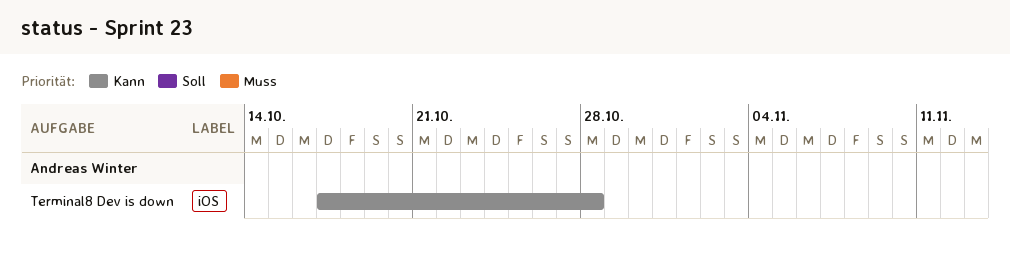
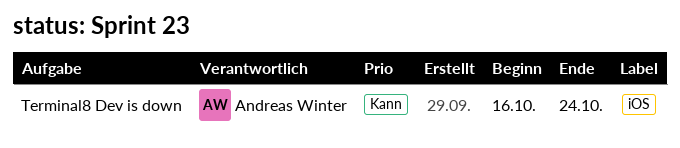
Terminal8 Dev is down, start: Oct 17 -> Oct 16
Terminal8 Dev is down, due: Oct 28 -> Oct 24

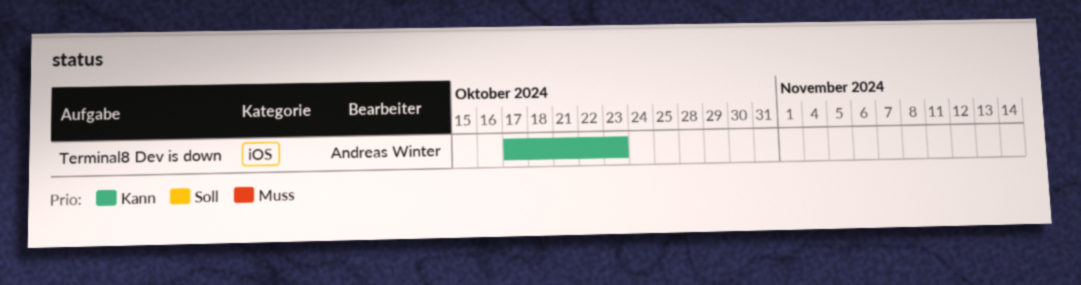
Terminal8 Dev is down, start: Oct 16 -> Oct 17
Terminal8 Dev is down, due: Oct 24 -> Oct 23

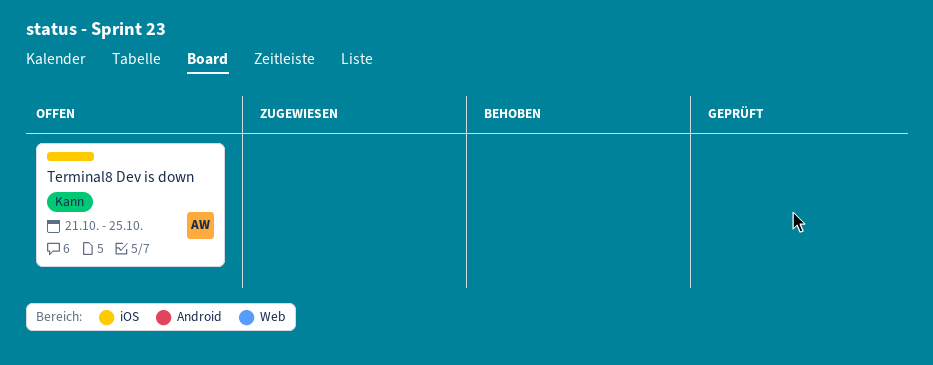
Terminal8 Dev is down, start: Oct 17 -> Oct 21
Terminal8 Dev is down, due: Oct 23 -> Oct 25

